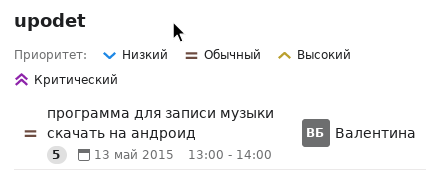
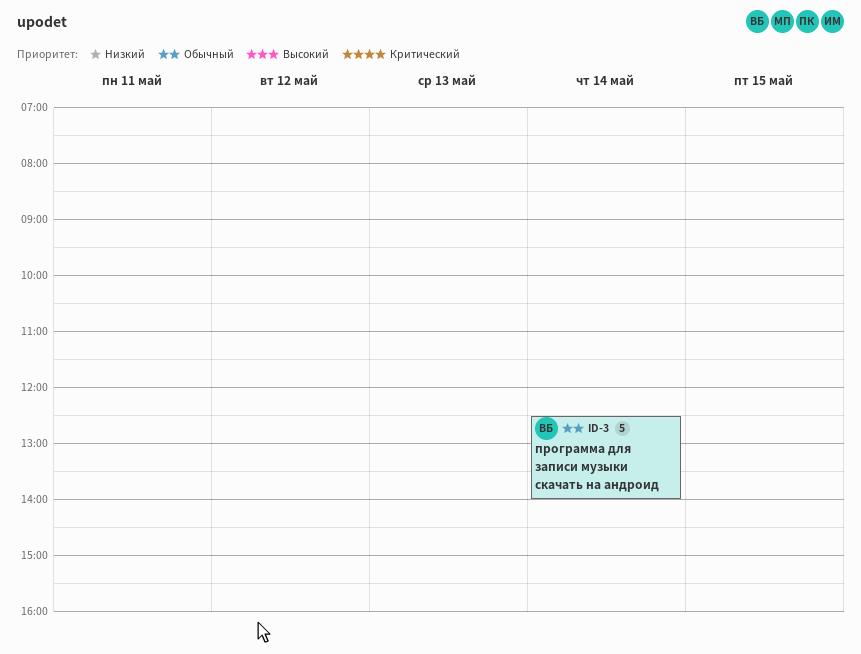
программа для записи музыки скачать на андроид, day: May 13 -> May 14
программа для записи музыки скачать на андроид, begins: 13:00 -> 12:30

